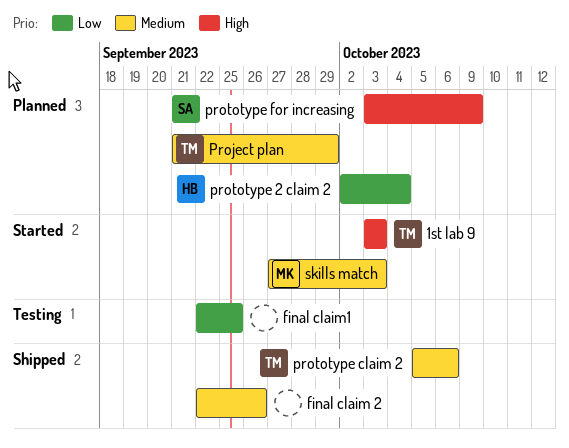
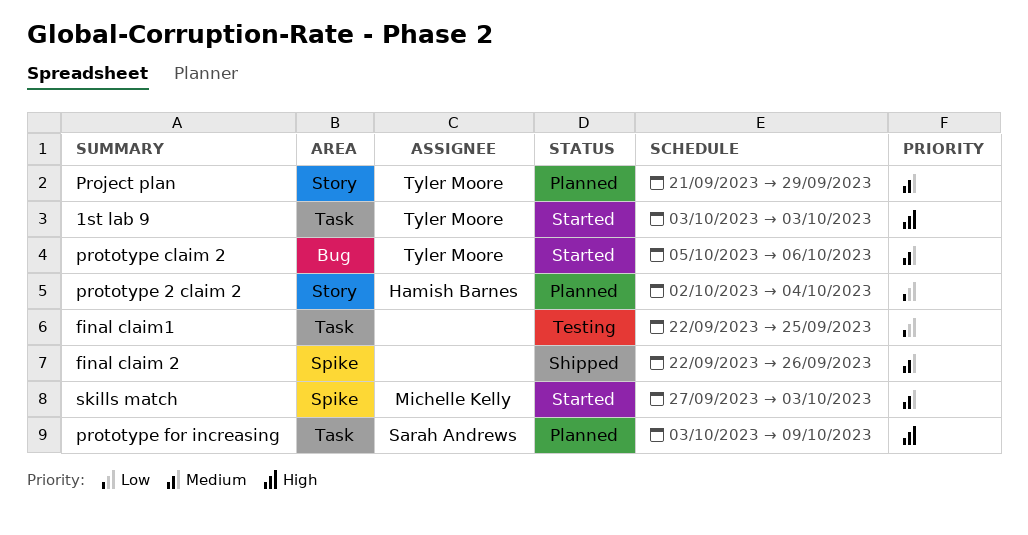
prototype claim 2, status: Shipped -> Started

